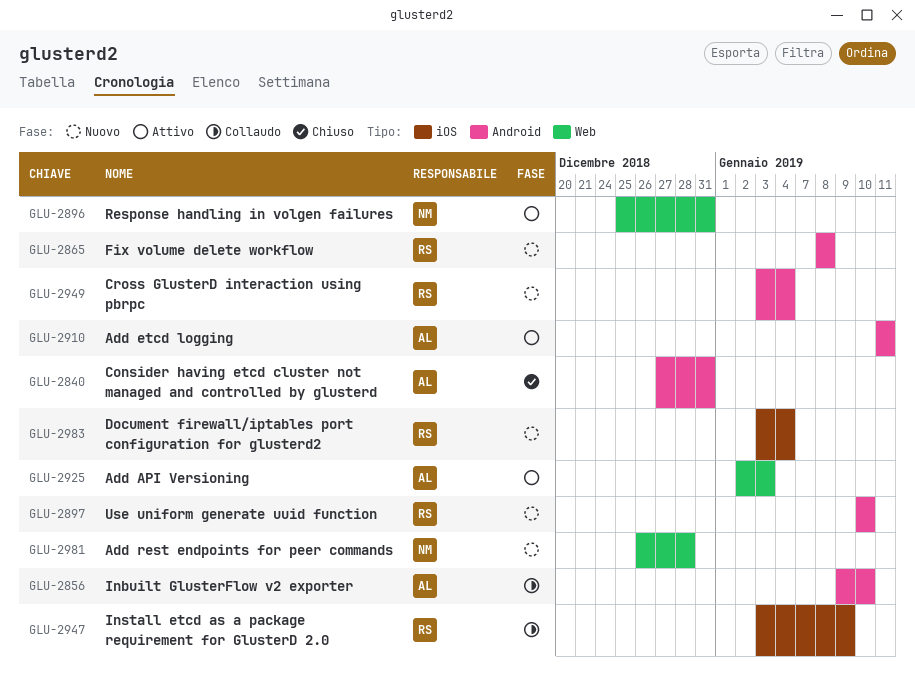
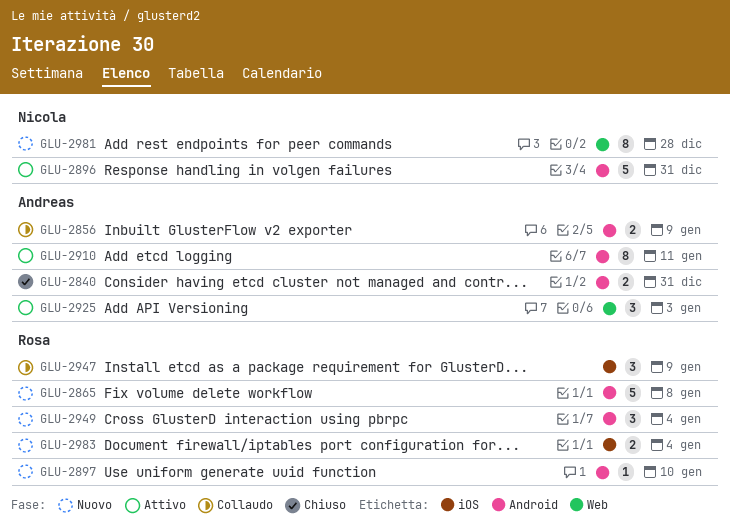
GLU-2856, due: Jan 10 -> Jan 9
GLU-2896, label: Web -> Android

